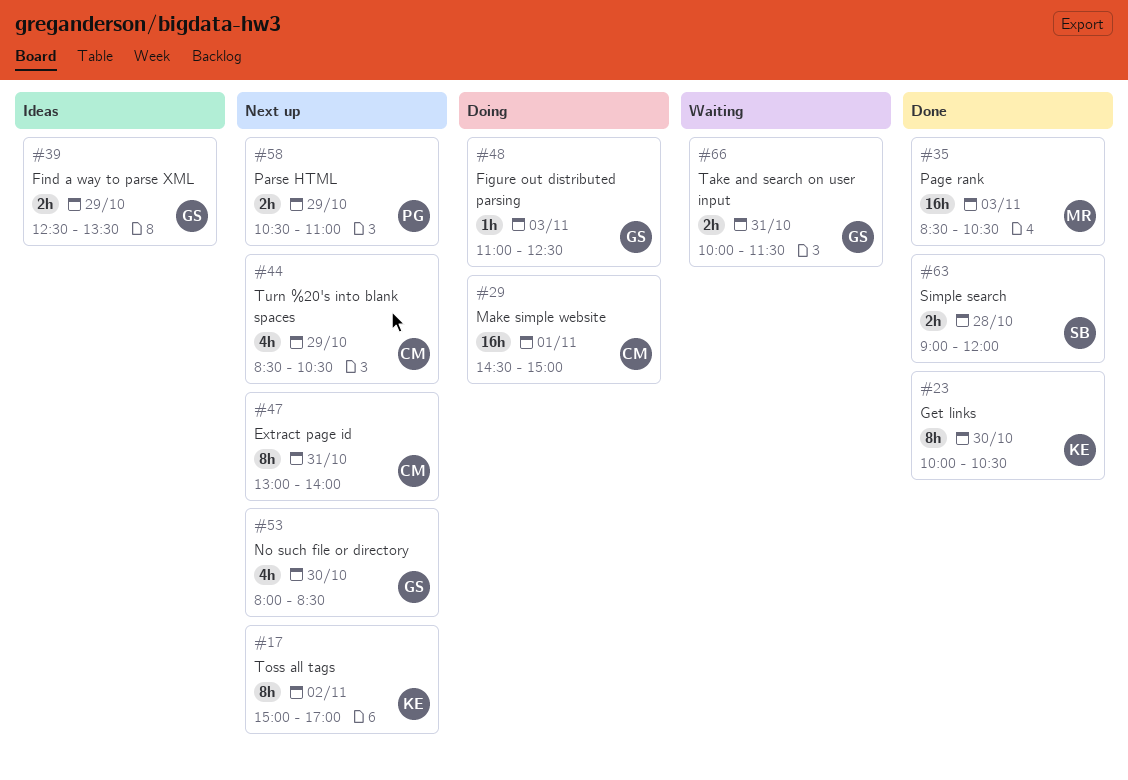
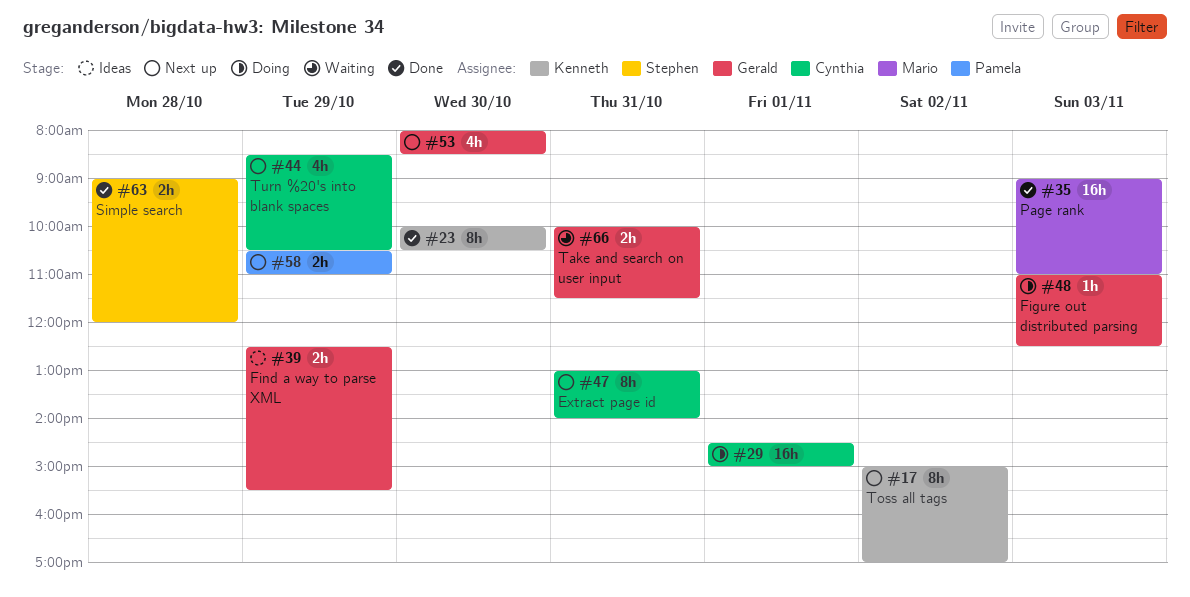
#35, begins: 08:30 -> 09:00
#35, ends: 10:30 -> 11:00
#39, ends: 13:30 -> 15:30

